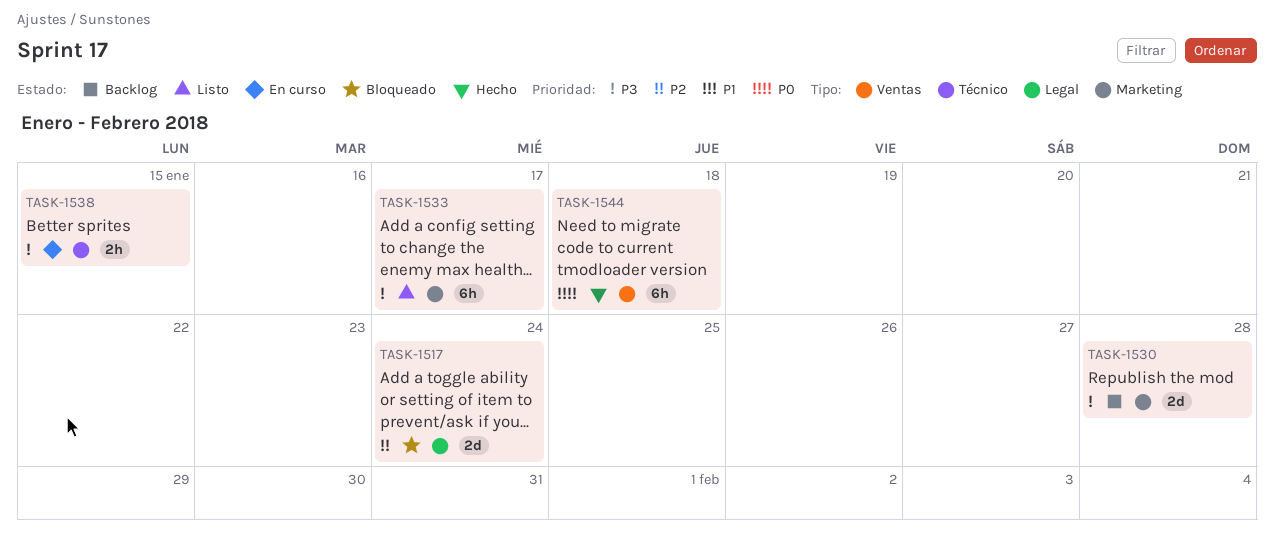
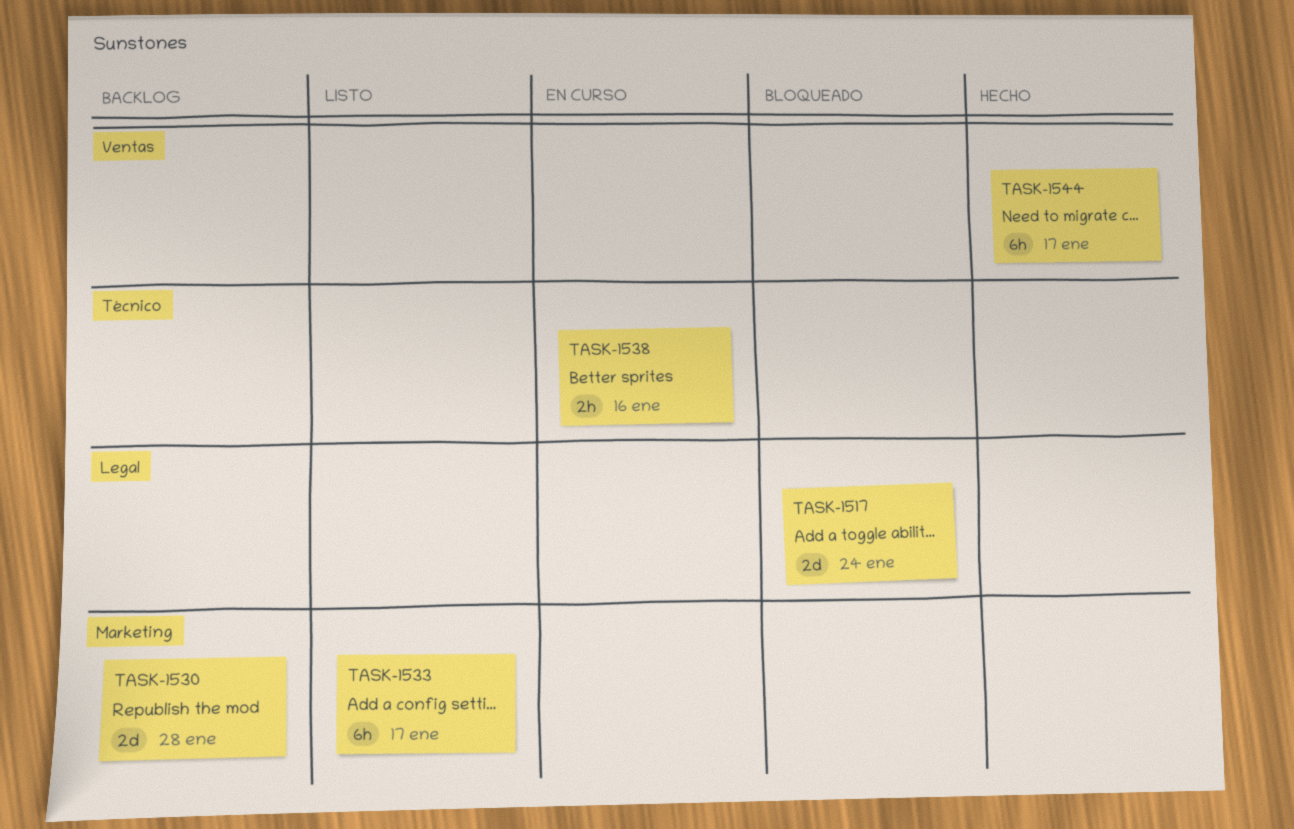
TASK-1538, due: Jan 15 -> Jan 16
TASK-1544, due: Jan 18 -> Jan 17

